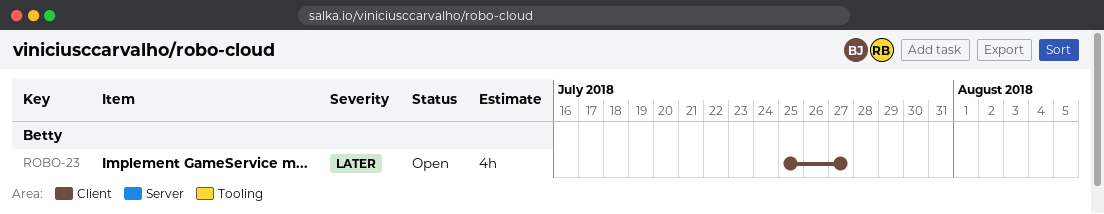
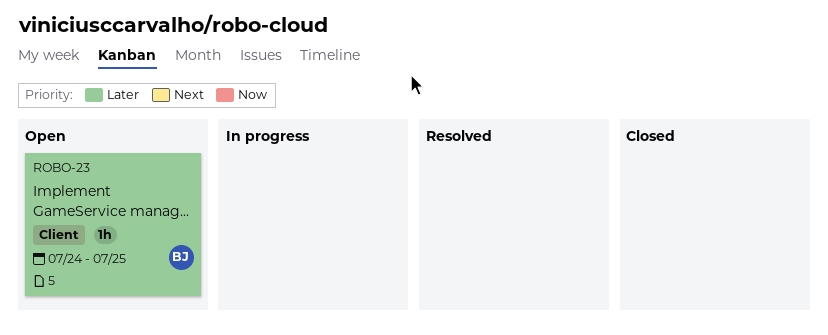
ROBO-23, estimate: 4h -> 1h
ROBO-23, start: Jul 25 -> Jul 24
ROBO-23, due: Jul 27 -> Jul 25

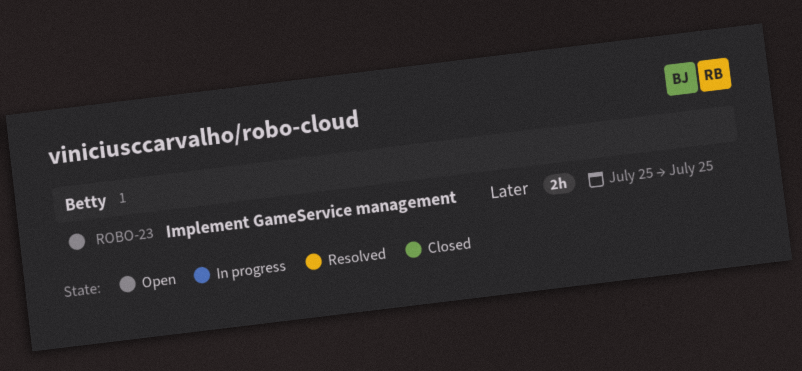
ROBO-23, estimate: 1h -> 2h
ROBO-23, start: Jul 24 -> Jul 25

